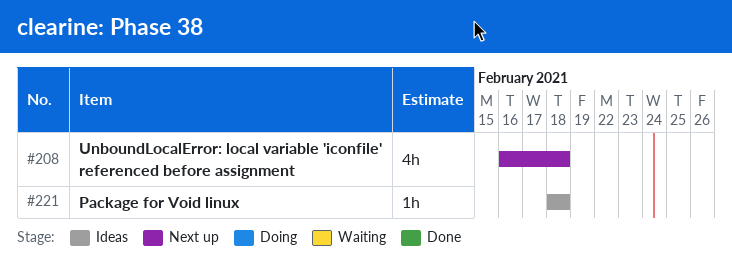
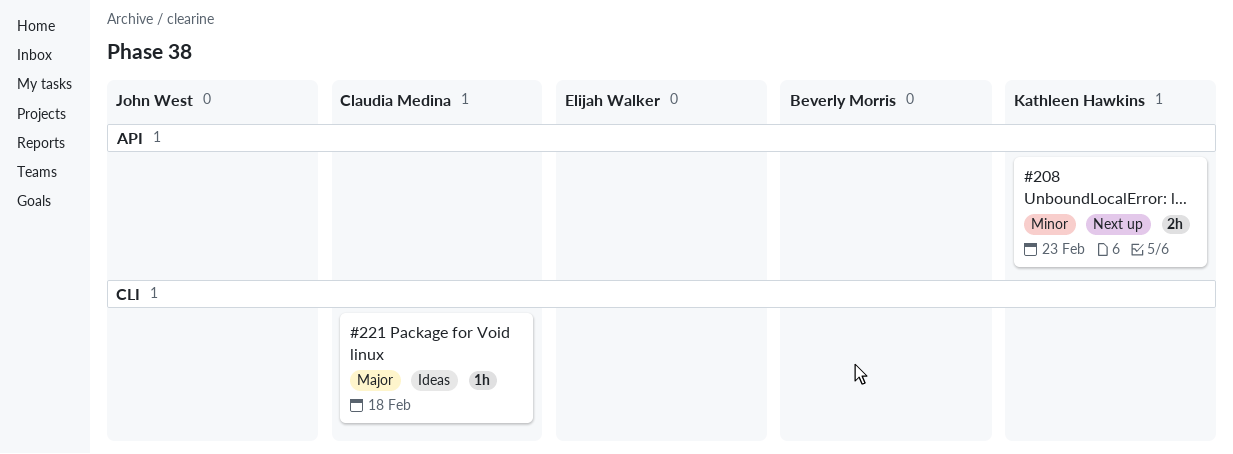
#208, estimate: 4h -> 2h
#208, due: Feb 18 -> Feb 23

